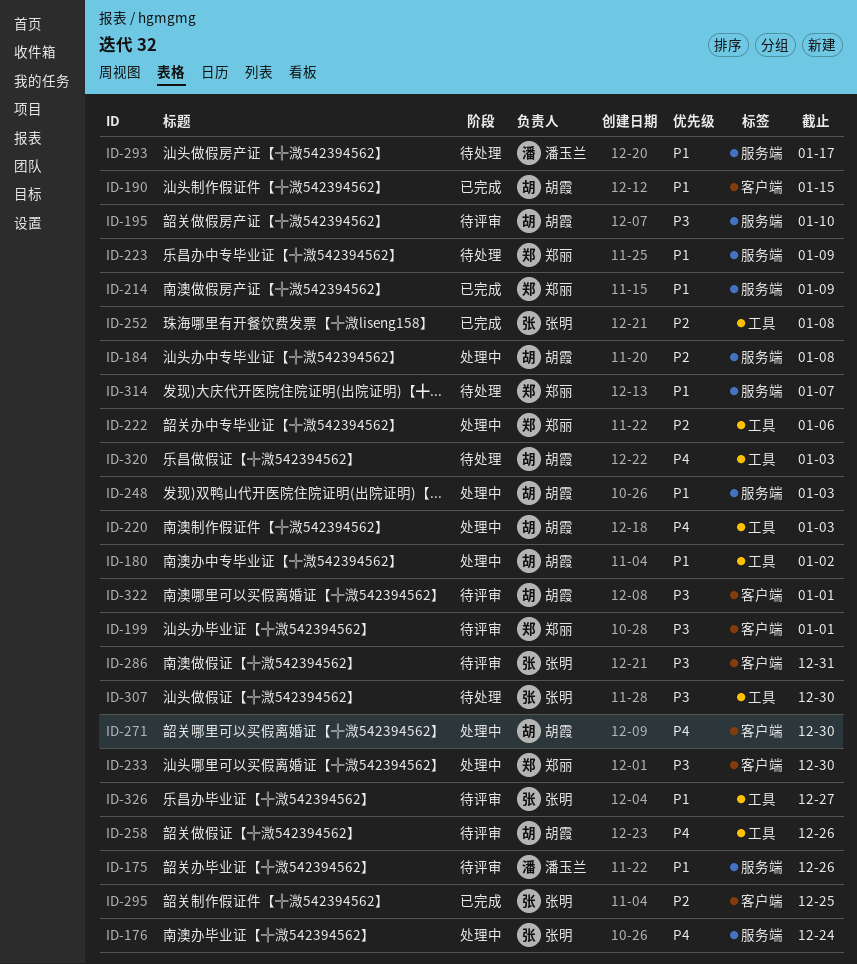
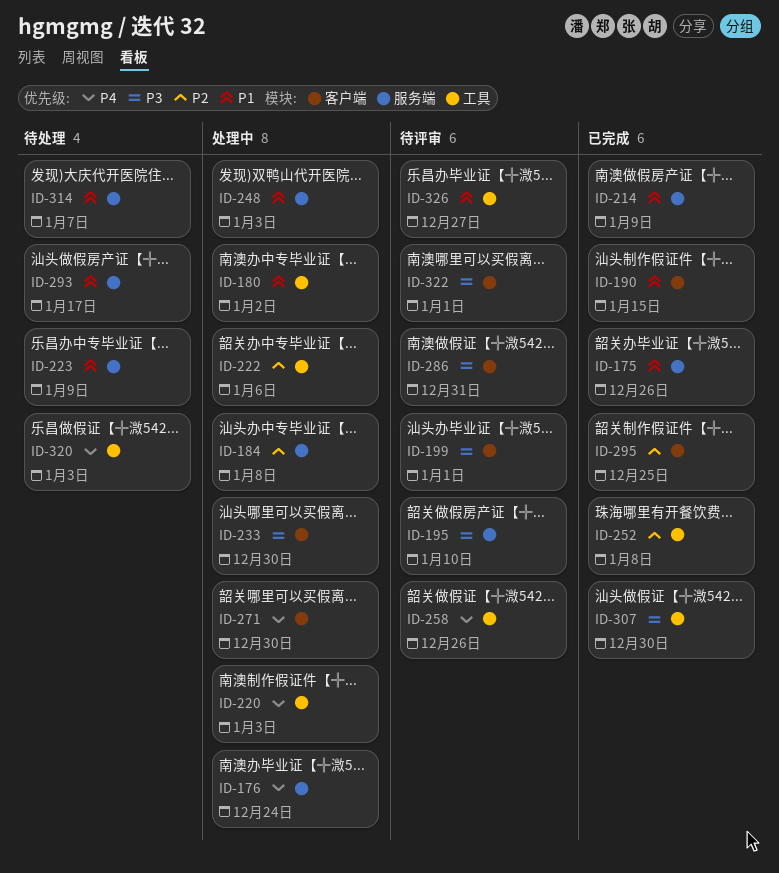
ID-175, status: 待评审 -> 已完成
ID-307, status: 待处理 -> 已完成

